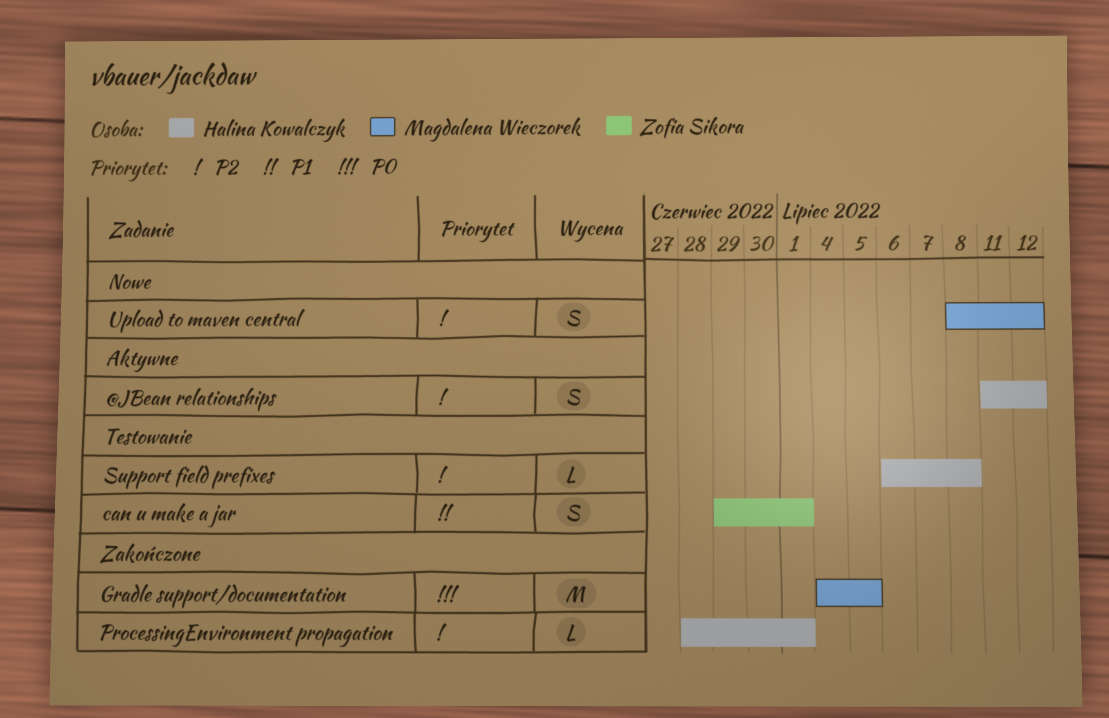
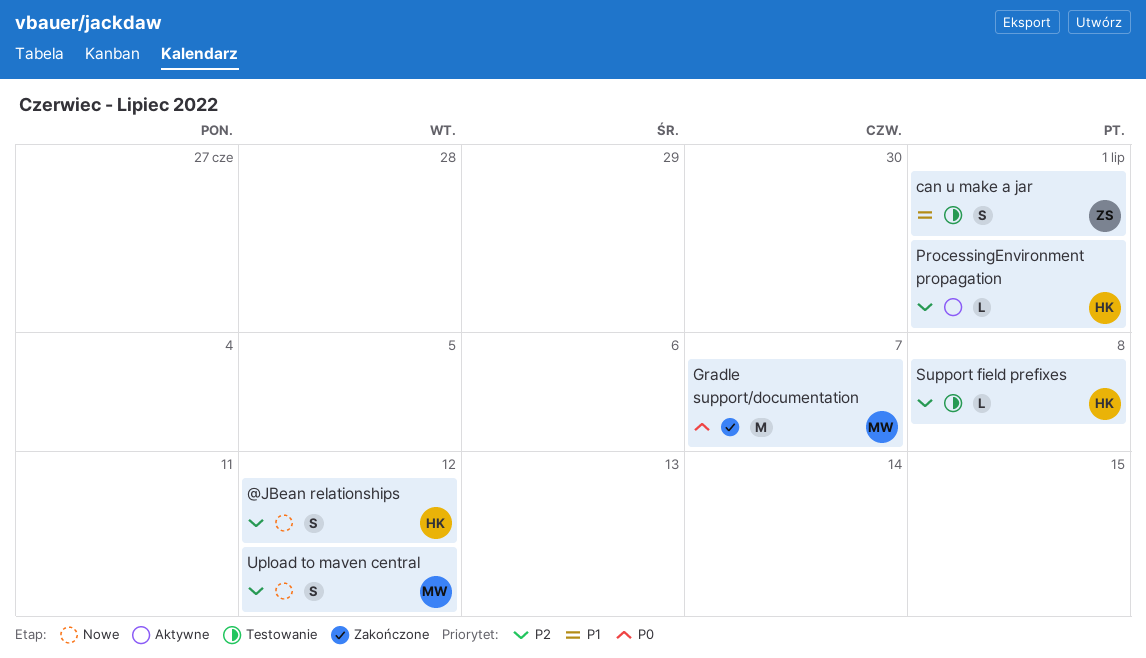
@JBean relationships, status: Aktywne -> Nowe
Gradle support/documentation, due: Jul 5 -> Jul 7
ProcessingEnvironment propagation, status: Zakończone -> Aktywne

